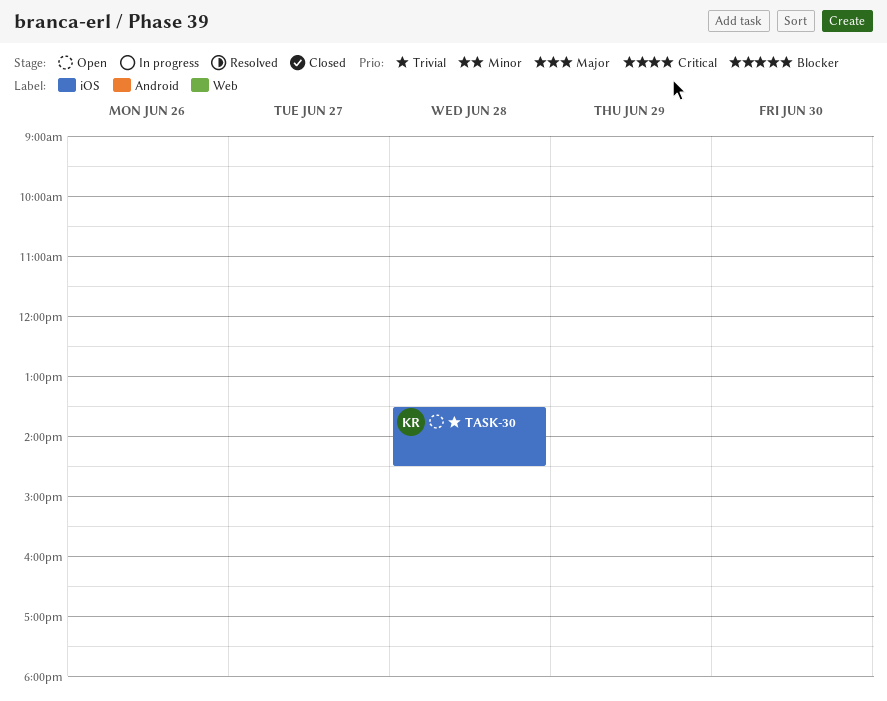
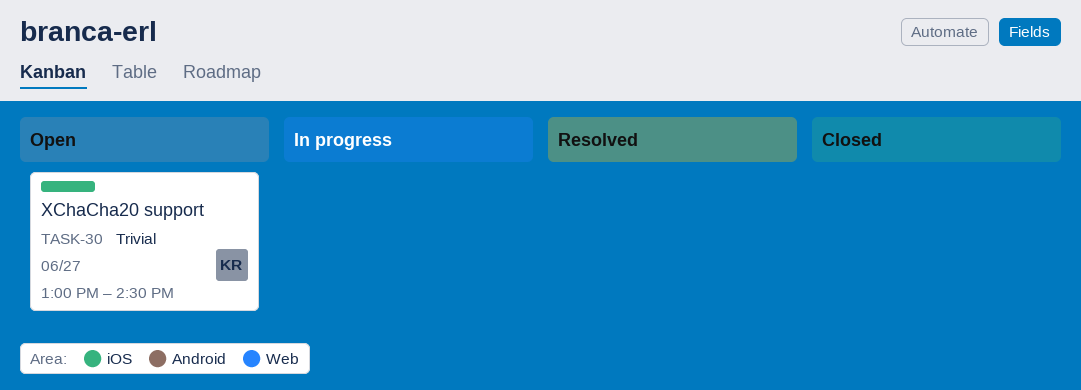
TASK-30, day: Jun 28 -> Jun 27
TASK-30, begins: 13:30 -> 13:00

